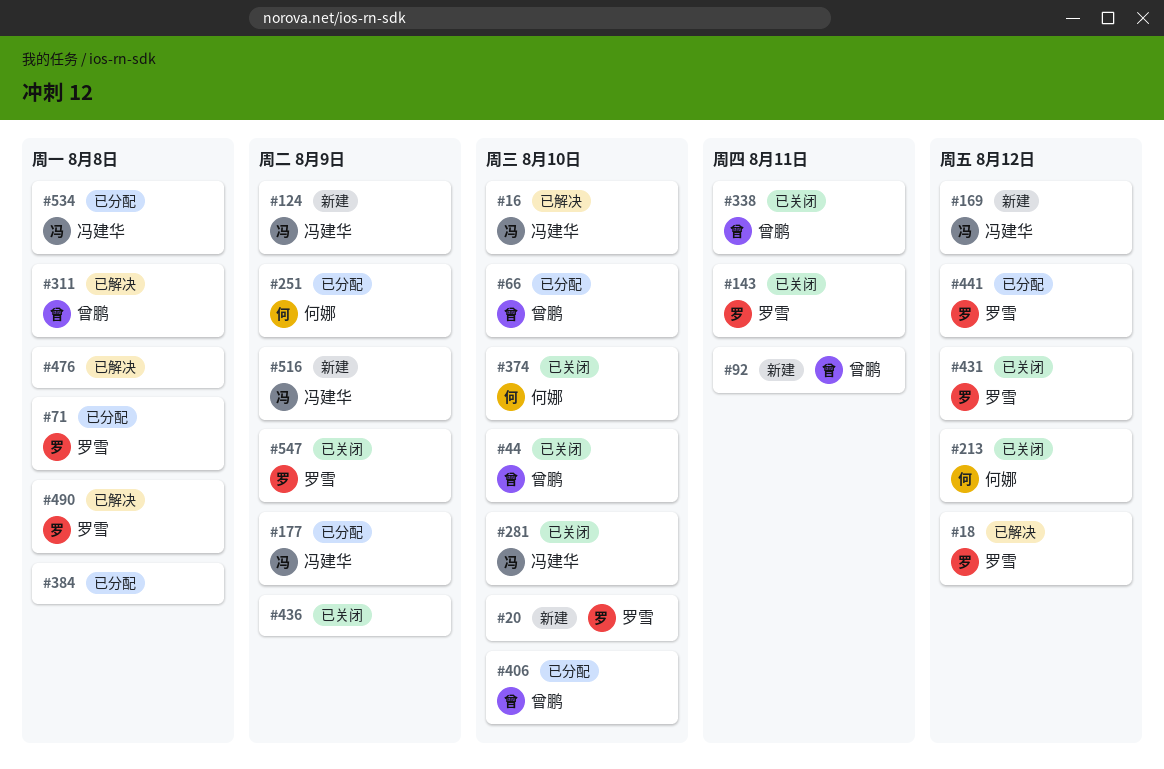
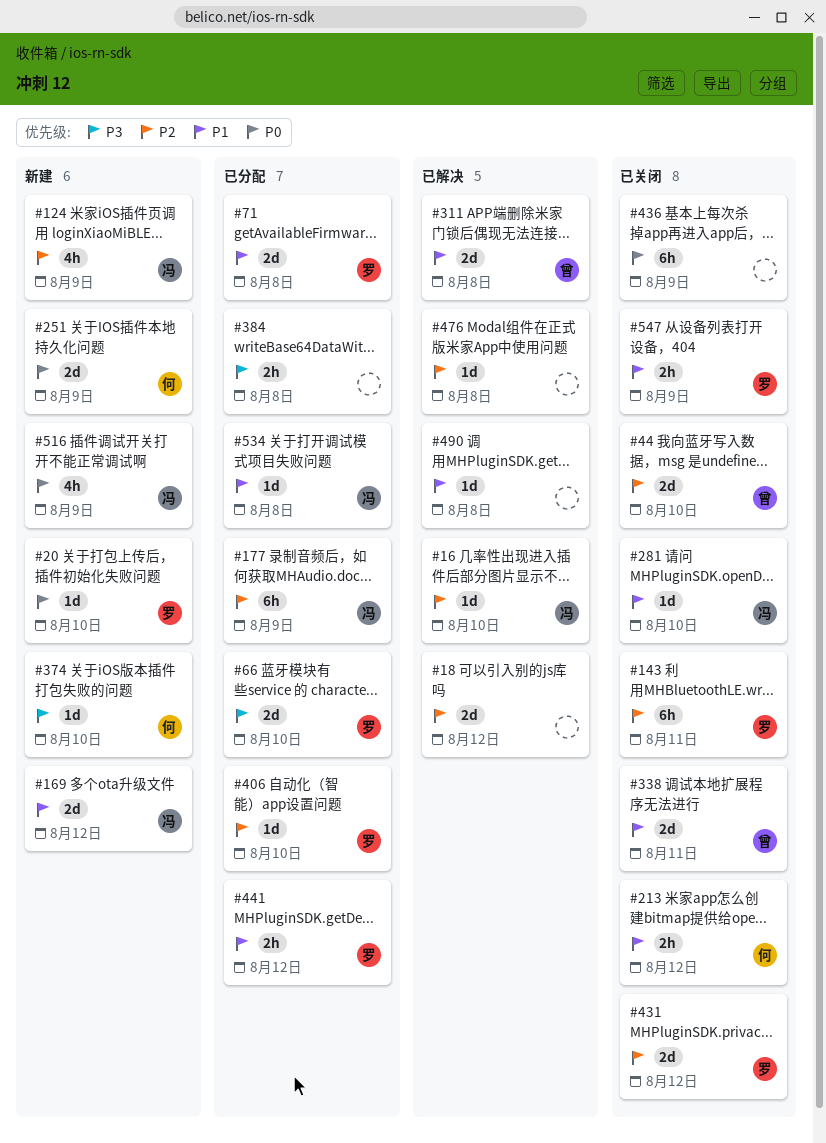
#18, owner: 罗雪 -> none
#66, owner: 曾鹏 -> 罗雪
#92: present -> none
#251, status: 已分配 -> 新建
#374, status: 已关闭 -> 新建
#406, owner: 曾鹏 -> 罗雪
#490, owner: 罗雪 -> none

